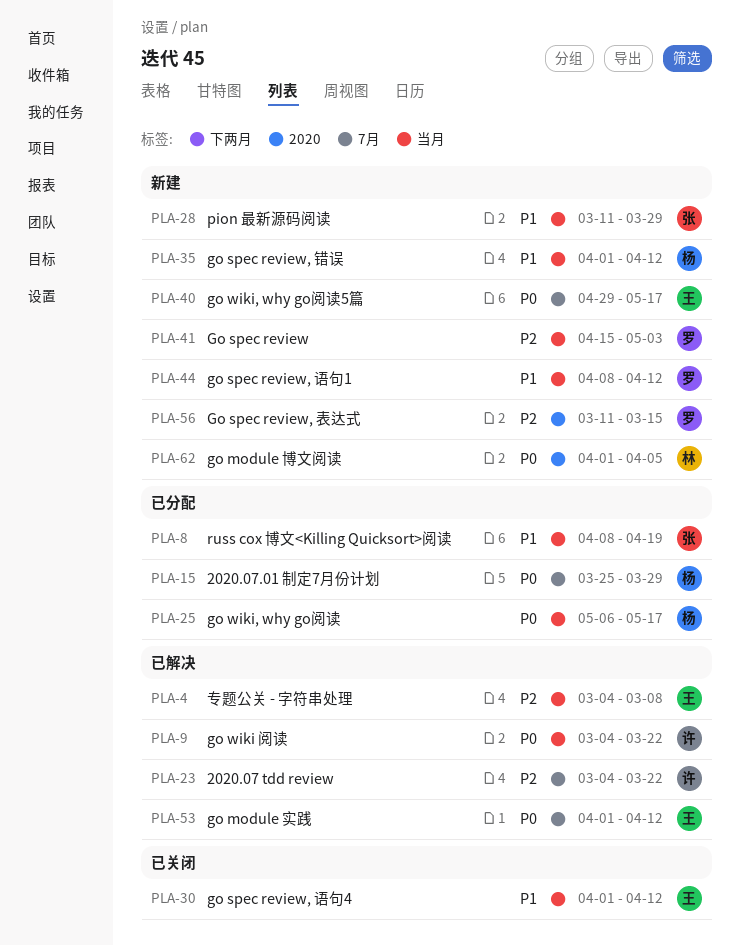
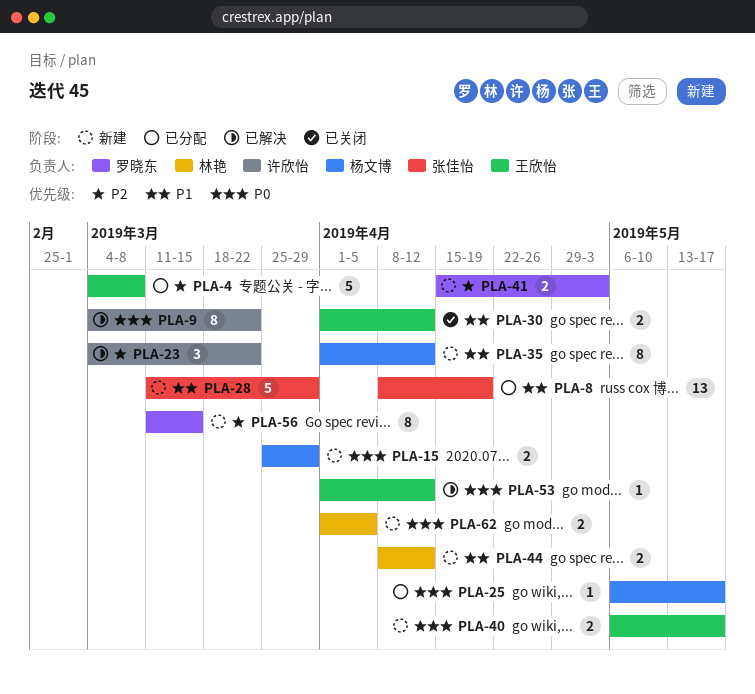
PLA-4, status: 已解决 -> 已分配
PLA-15, status: 已分配 -> 新建
PLA-40, start: Apr 29 -> May 6
PLA-44, owner: 罗晓东 -> 林艳

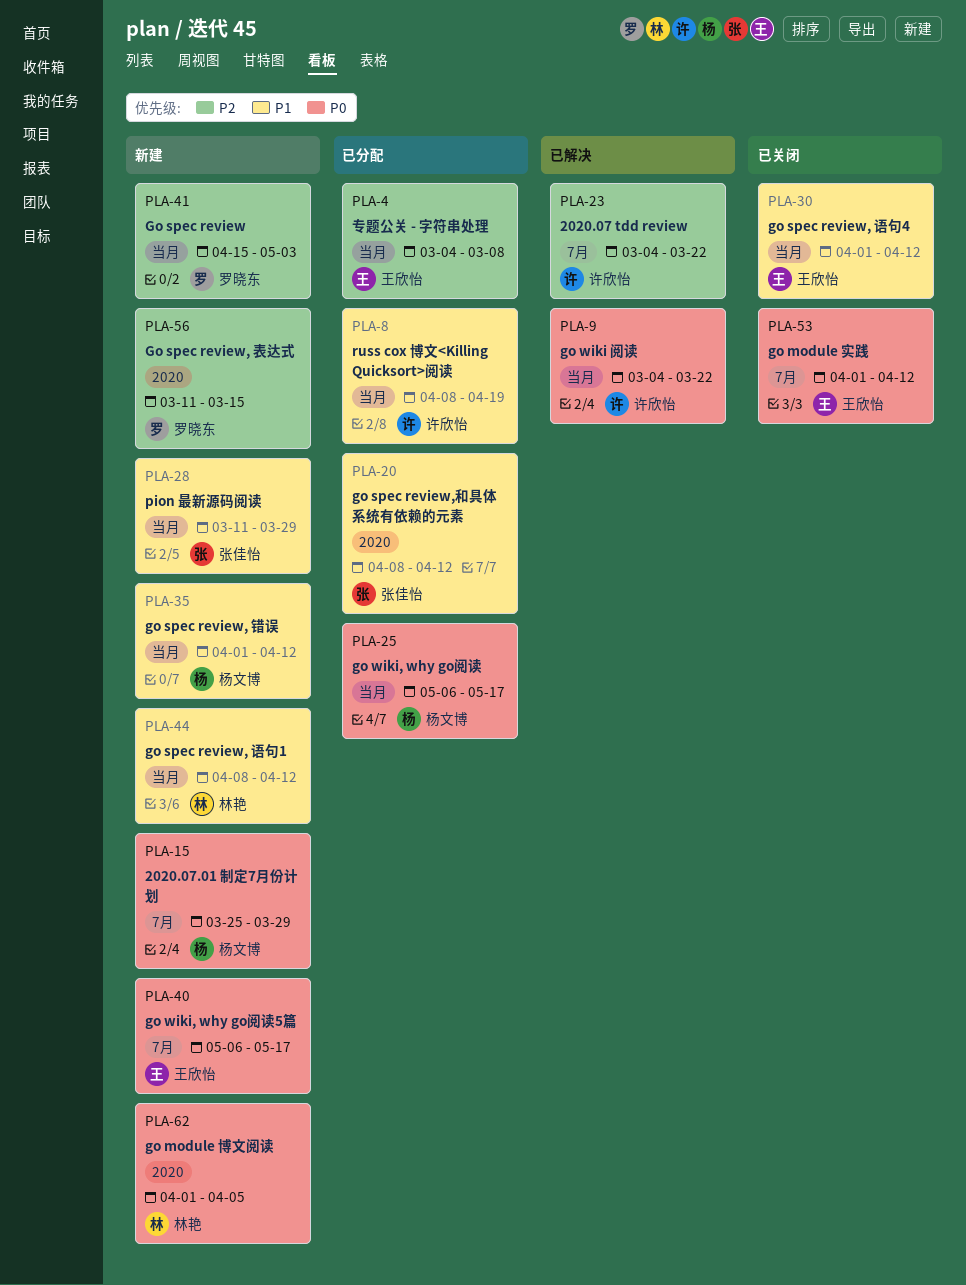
PLA-8, owner: 张佳怡 -> 许欣怡
PLA-20: none -> present
PLA-53, status: 已解决 -> 已关闭

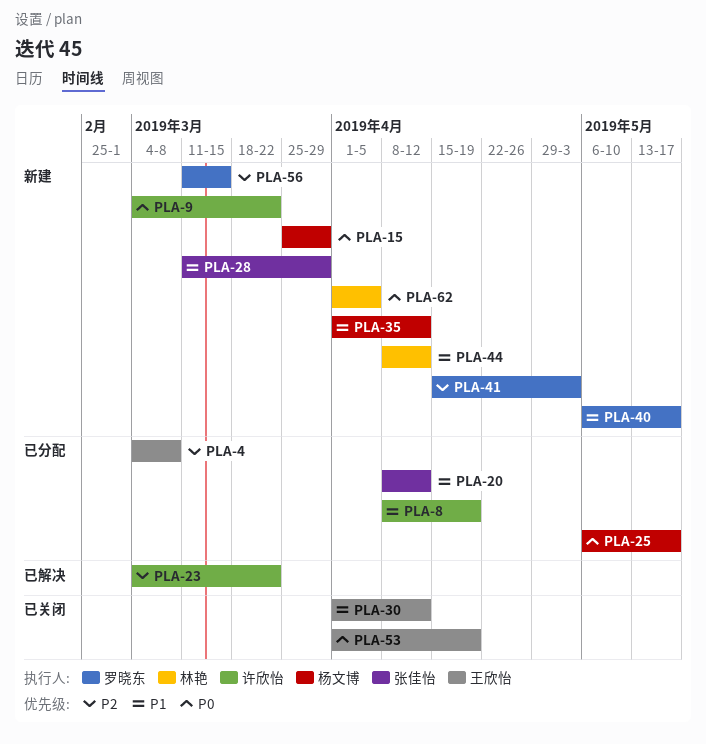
PLA-9, status: 已解决 -> 新建
PLA-40, owner: 王欣怡 -> 罗晓东
PLA-40, priority: P0 -> P1
PLA-53, due: Apr 12 -> Apr 19

